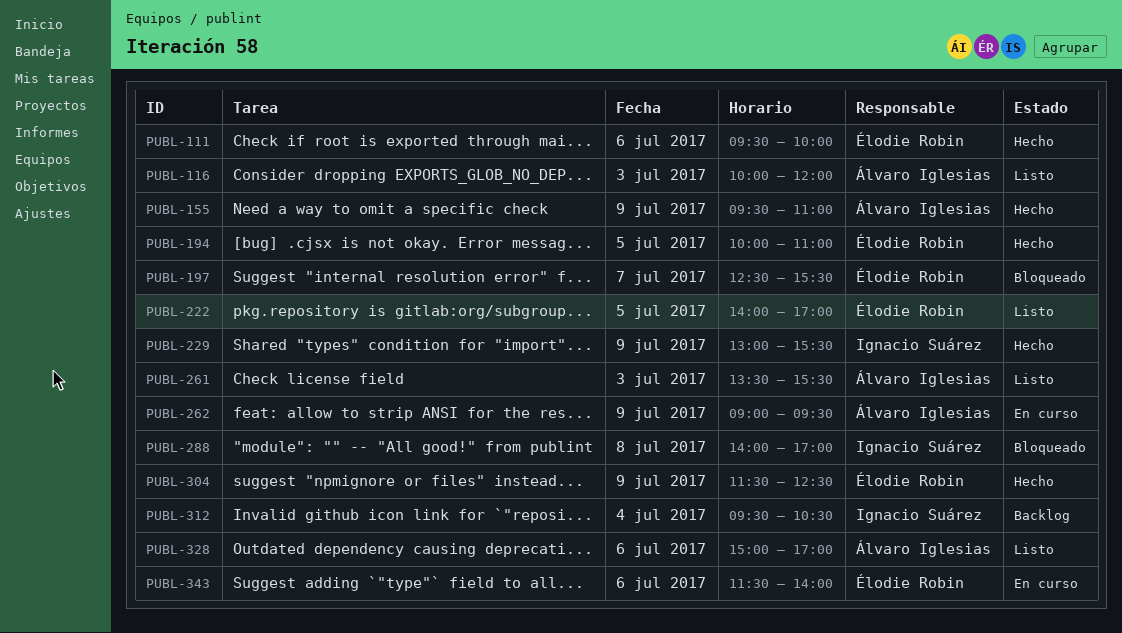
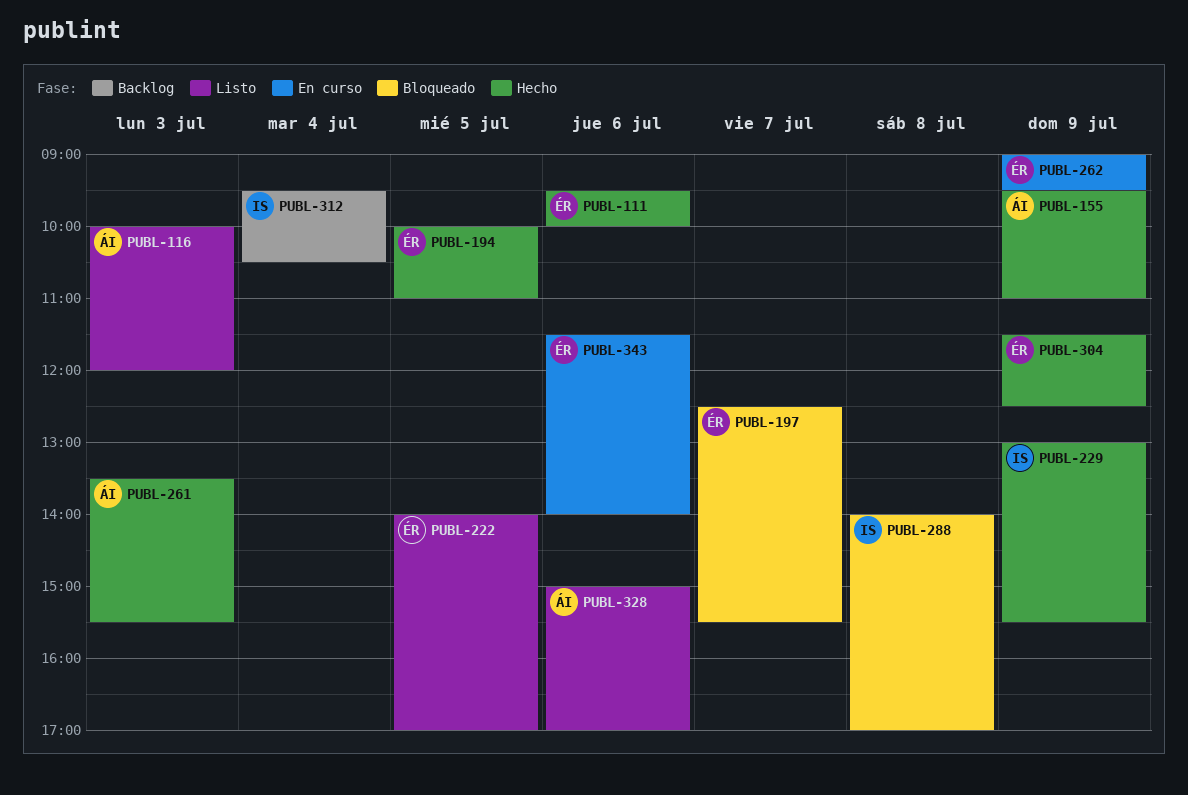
PUBL-261, status: Listo -> Hecho
PUBL-262, owner: Álvaro Iglesias -> Élodie Robin

